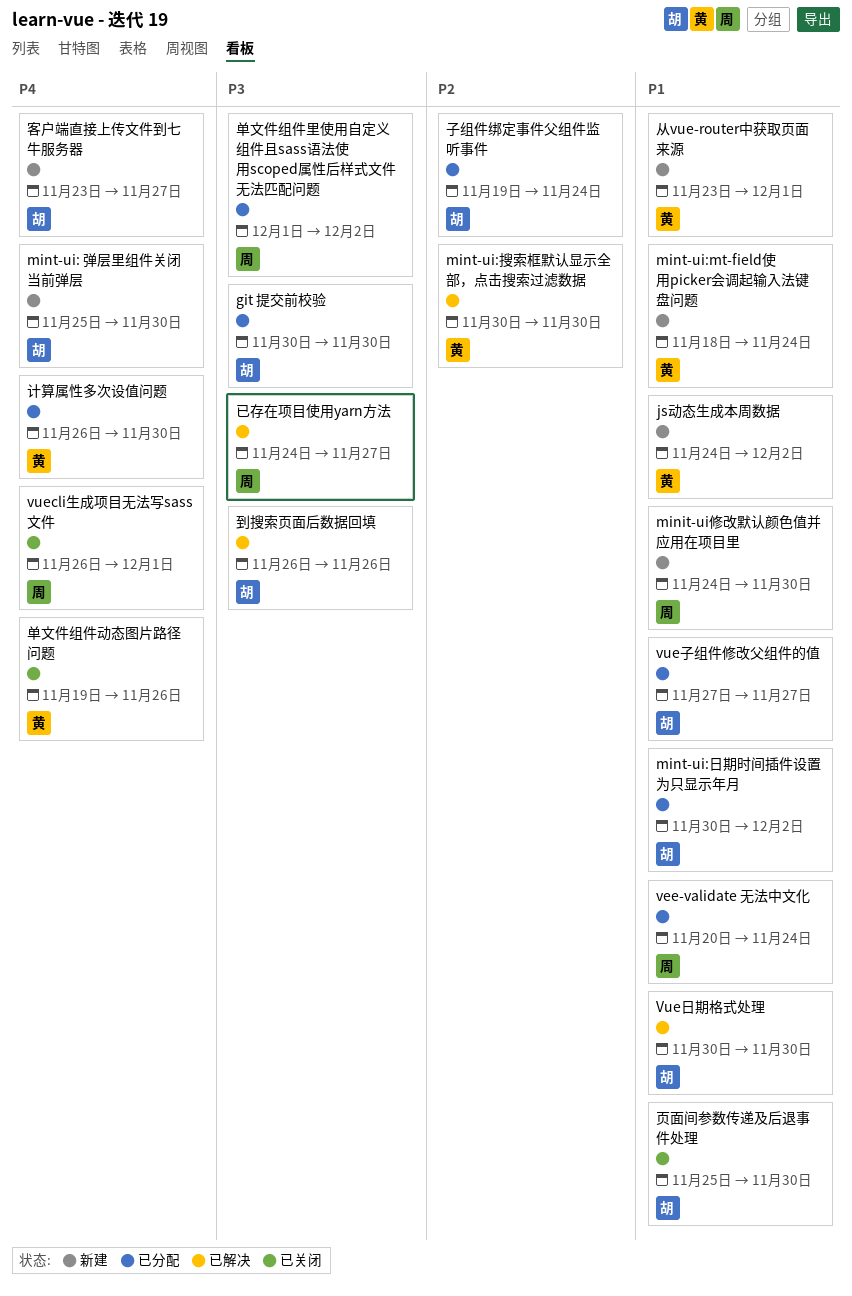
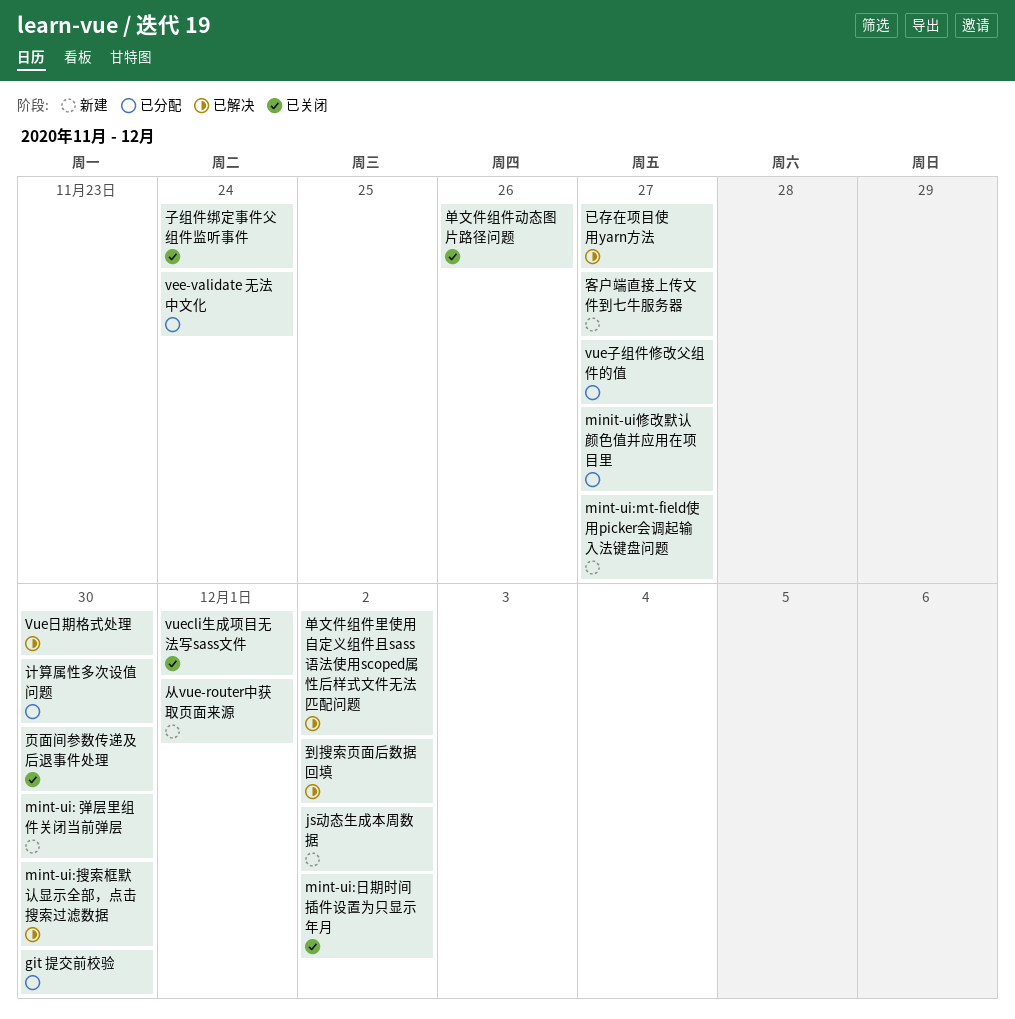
minit-ui修改默认颜色值并应用在项目里, status: 新建 -> 已分配
minit-ui修改默认颜色值并应用在项目里, due: Nov 30 -> Nov 27
mint-ui:mt-field使用picker会调起输入法键盘问题, due: Nov 24 -> Nov 27
mint-ui:日期时间插件设置为只显示年月, status: 已分配 -> 已关闭
到搜索页面后数据回填, due: Nov 26 -> Dec 2
单文件组件里使用自定义组件且sass语法使用scoped属性后样式文件无法匹配问题, status: 已分配 -> 已解决
子组件绑定事件父组件监听事件, status: 已分配 -> 已关闭

